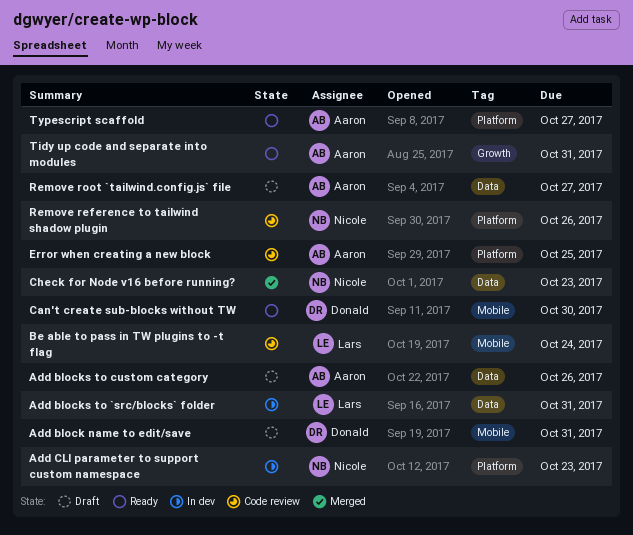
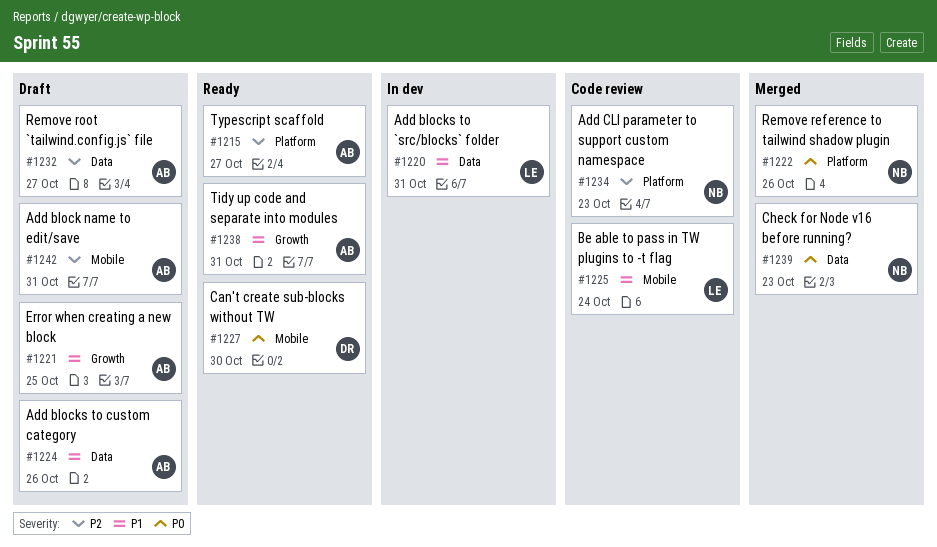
Add block name to edit/save, owner: Donald -> Aaron
Add CLI parameter to support custom namespace, status: In dev -> Code review
Error when creating a new block, status: Code review -> Draft
Error when creating a new block, label: Platform -> Growth
Remove reference to tailwind shadow plugin, status: Code review -> Merged

